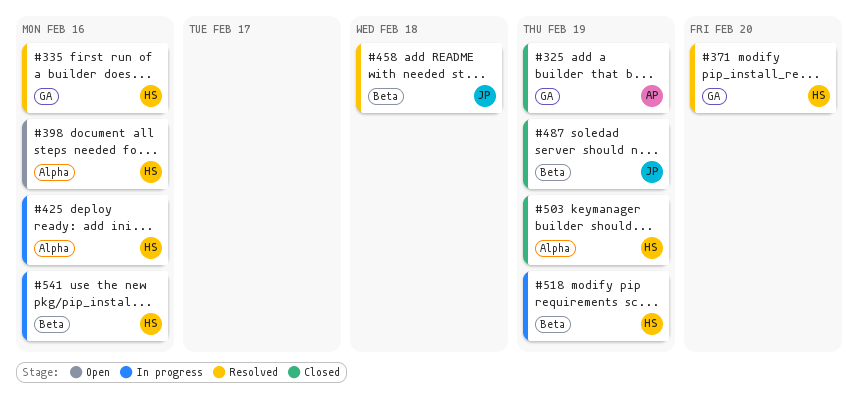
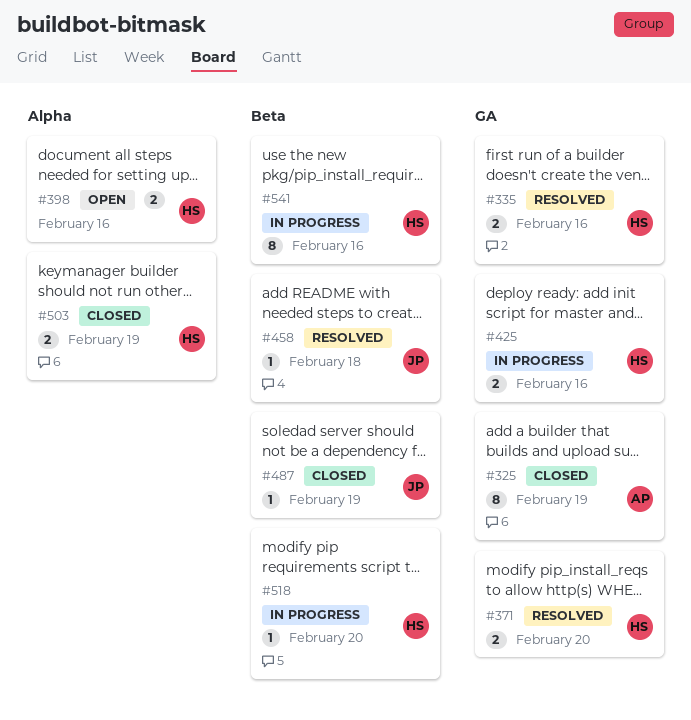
#425, label: Alpha -> GA
#518, due: Feb 19 -> Feb 20

